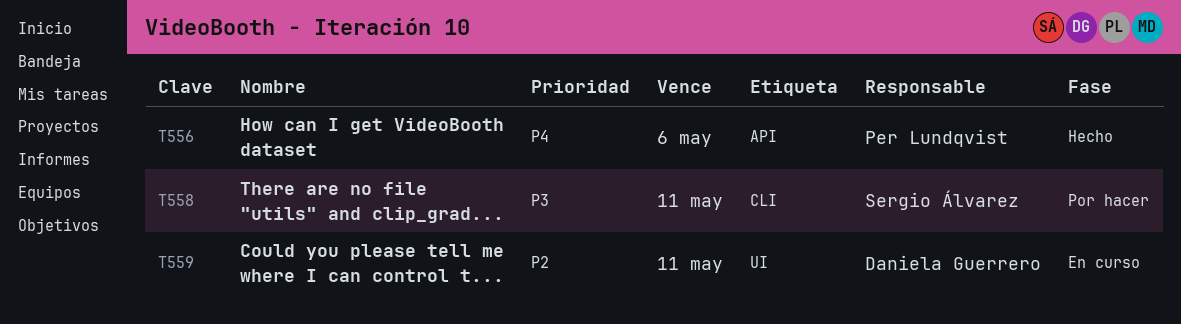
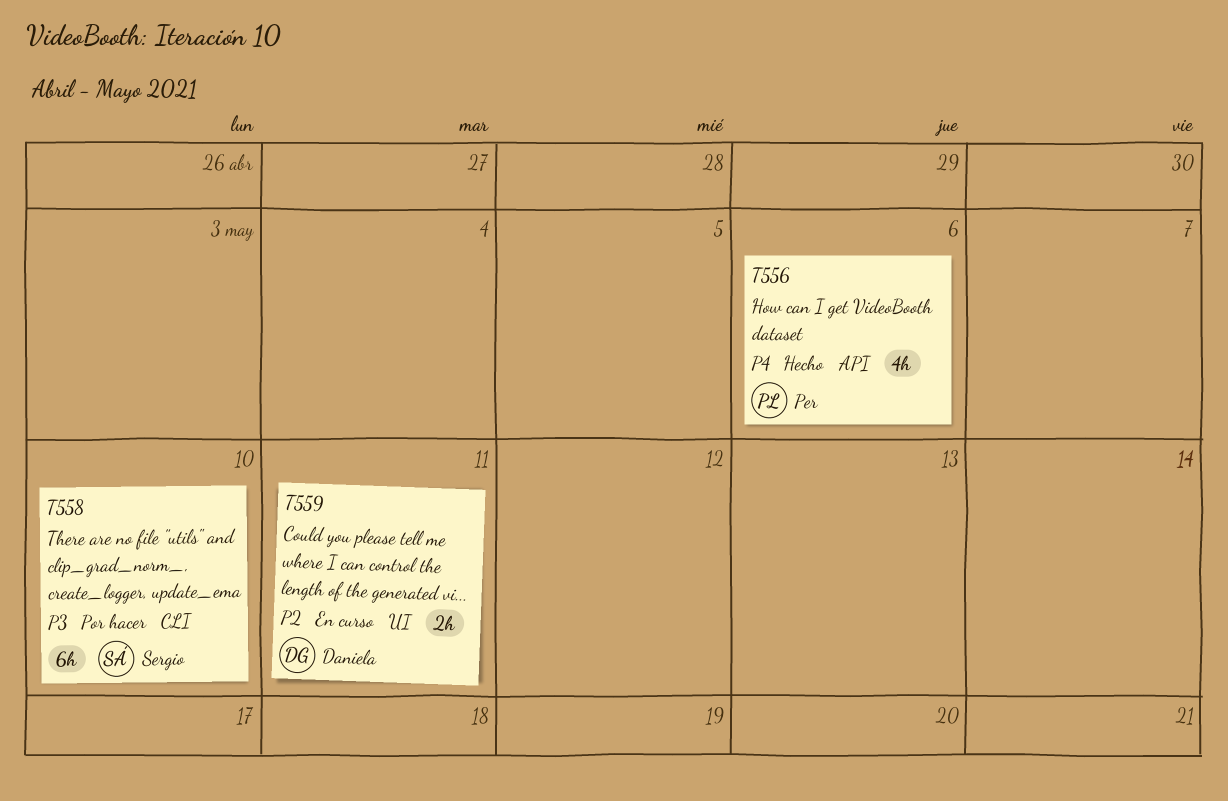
T558, due: May 11 -> May 10

